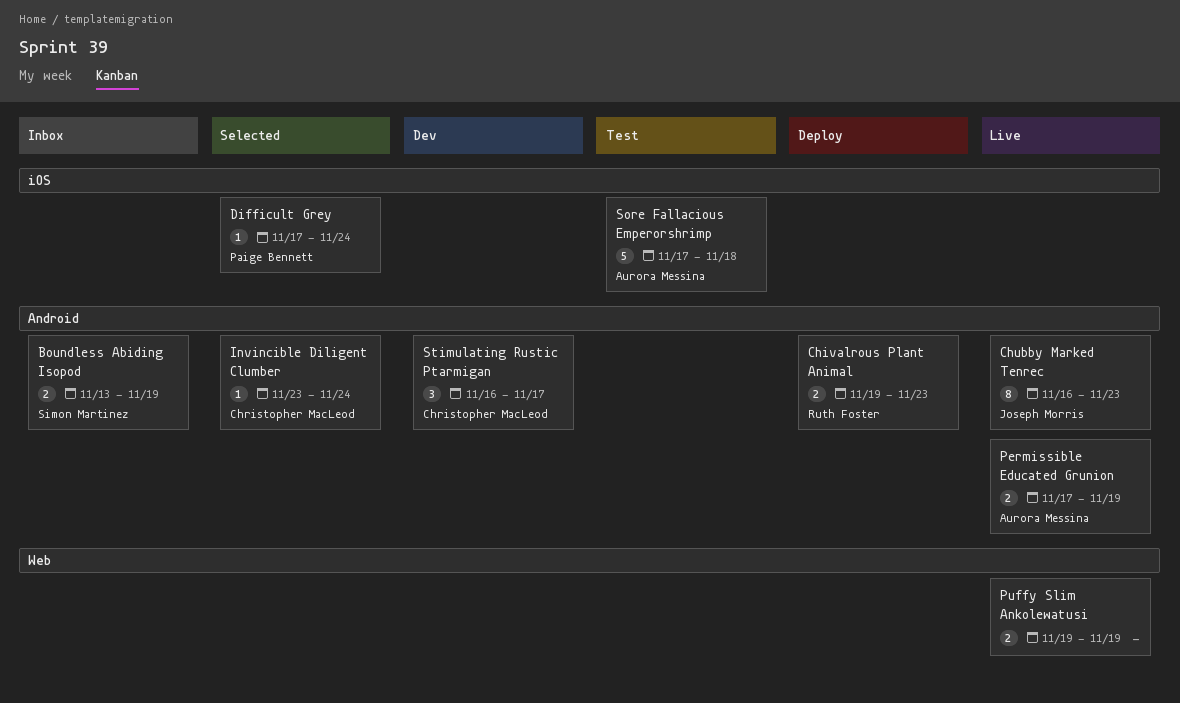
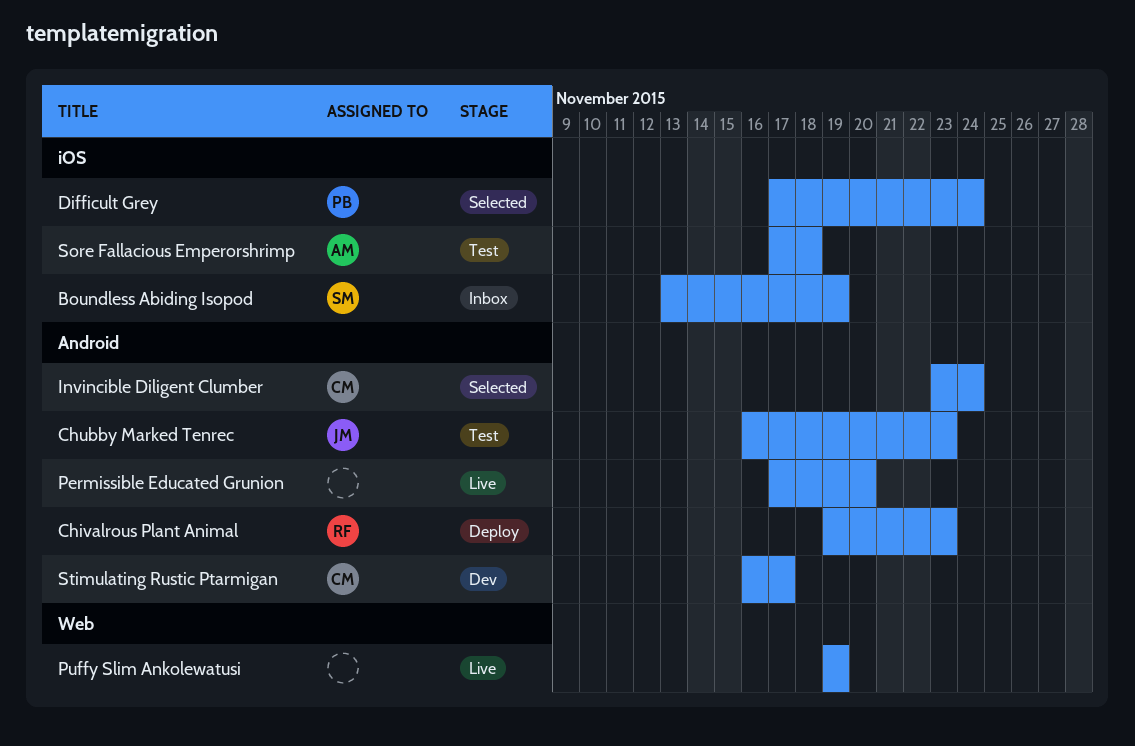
Boundless Abiding Isopod, label: Android -> iOS
Chubby Marked Tenrec, status: Live -> Test
Permissible Educated Grunion, owner: Aurora Messina -> none
Permissible Educated Grunion, due: Nov 19 -> Nov 20

